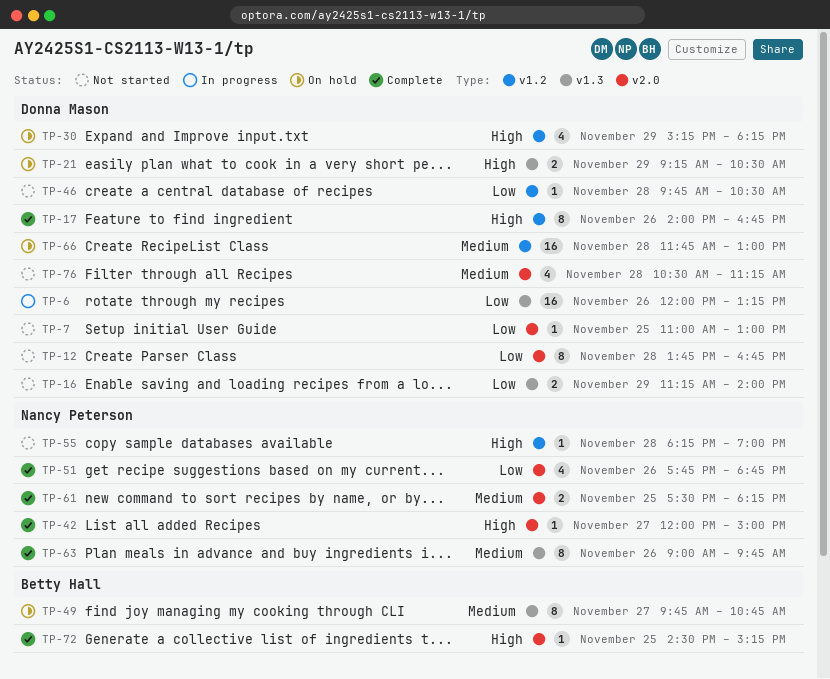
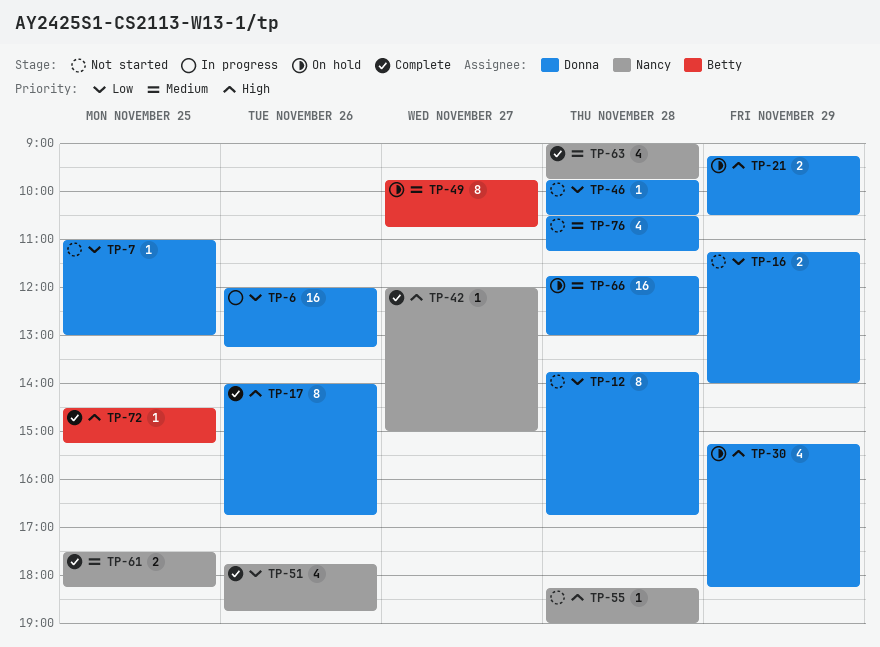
TP-63, estimate: 8 -> 4
TP-63, day: Nov 26 -> Nov 28

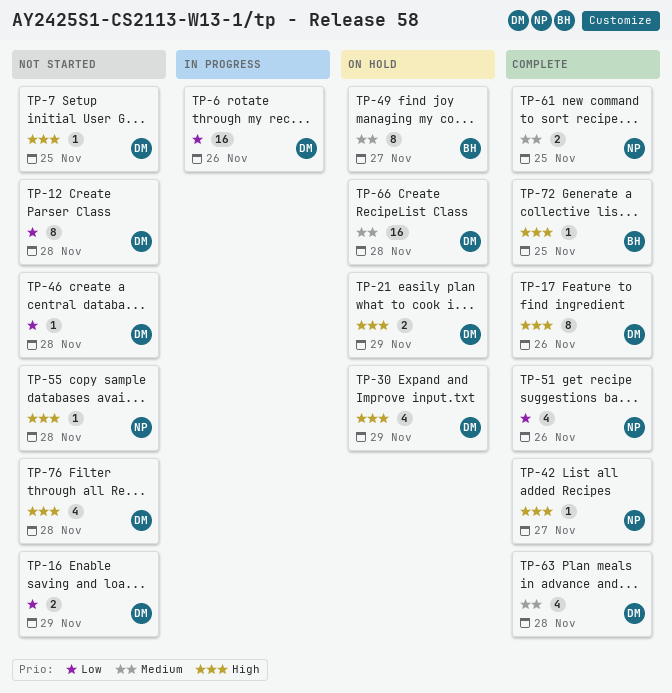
TP-7, priority: Low -> High
TP-63, owner: Nancy -> Donna
TP-76, priority: Medium -> High

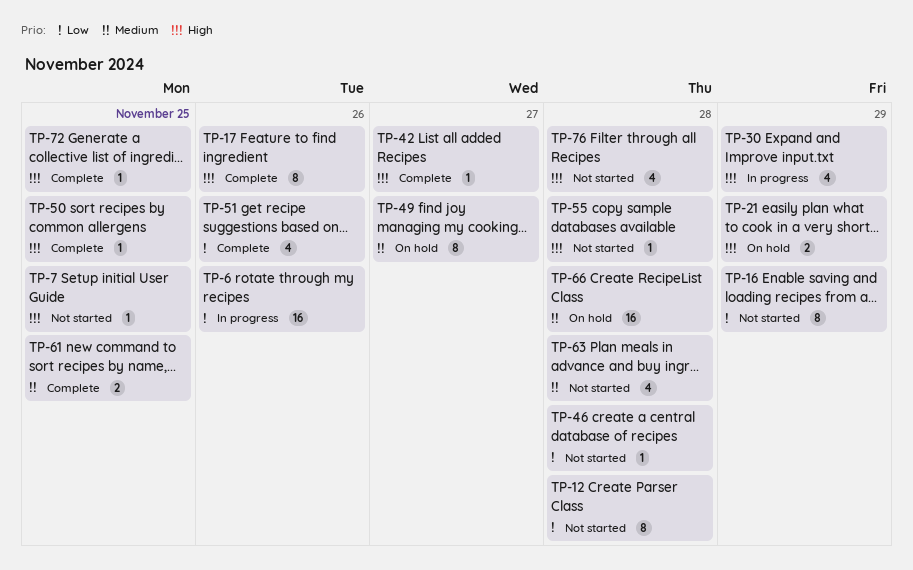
TP-16, estimate: 2 -> 8
TP-30, status: On hold -> In progress
TP-50: none -> present
TP-63, status: Complete -> Not started

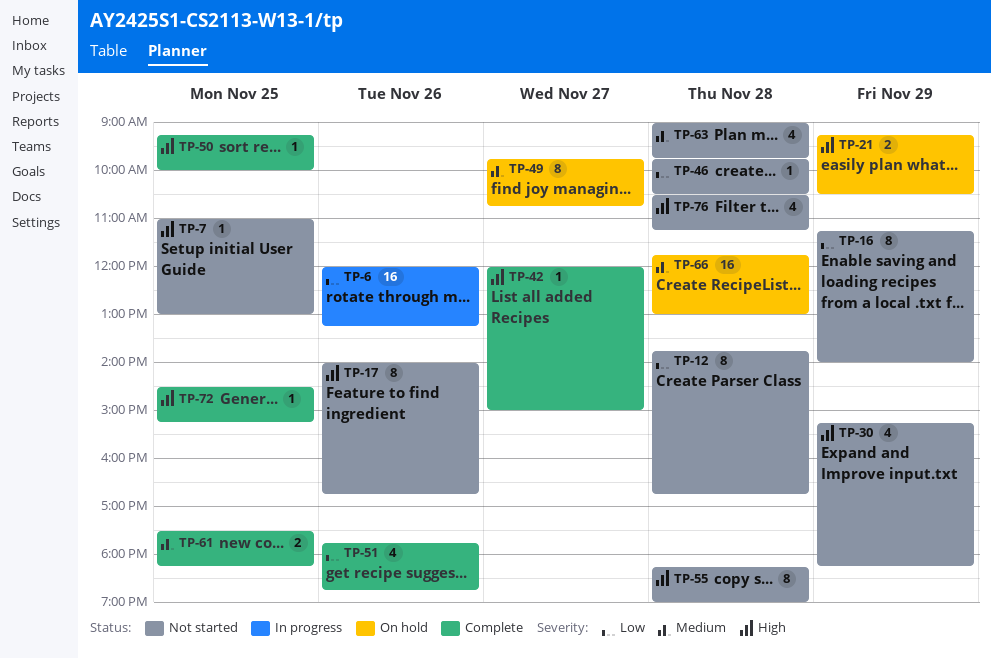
TP-17, status: Complete -> Not started
TP-30, status: In progress -> Not started
TP-55, estimate: 1 -> 8

